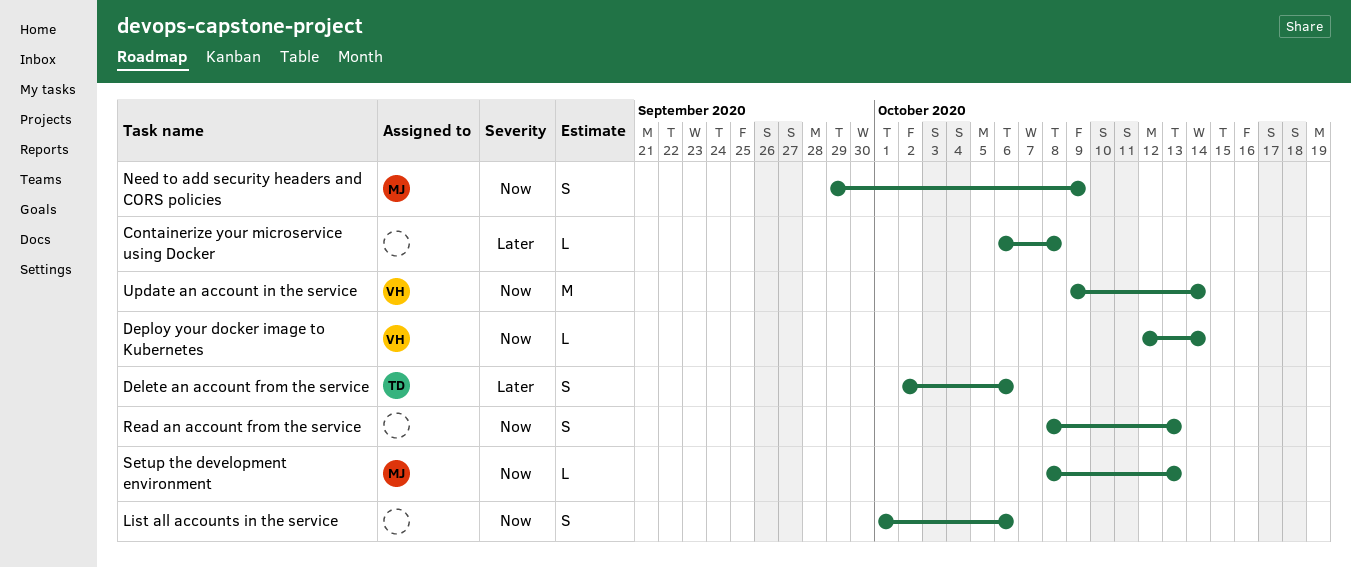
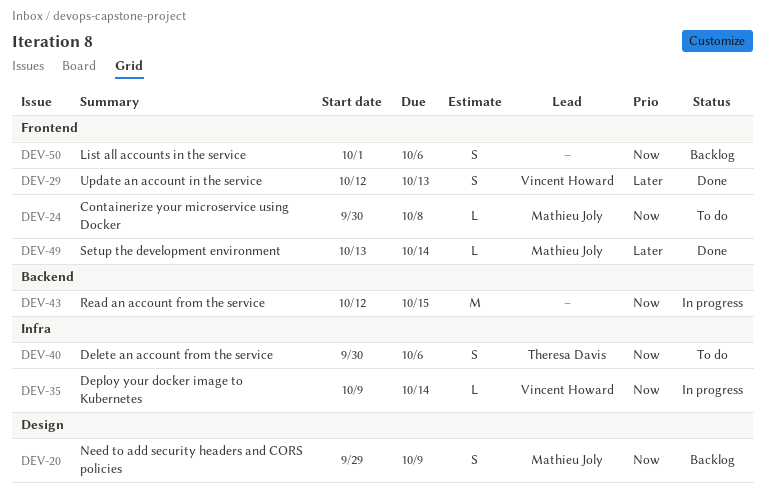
Containerize your microservice using Docker, owner: none -> Mathieu Joly
Containerize your microservice using Docker, priority: Later -> Now
Containerize your microservice using Docker, start: Oct 6 -> Sep 30
Delete an account from the service, priority: Later -> Now
Delete an account from the service, start: Oct 2 -> Sep 30
Deploy your docker image to Kubernetes, start: Oct 12 -> Oct 9
Read an account from the service, estimate: S -> M
Read an account from the service, start: Oct 8 -> Oct 12
Read an account from the service, due: Oct 13 -> Oct 15
Setup the development environment, priority: Now -> Later
Setup the development environment, start: Oct 8 -> Oct 13
Setup the development environment, due: Oct 13 -> Oct 14
Update an account in the service, priority: Now -> Later
Update an account in the service, estimate: M -> S
Update an account in the service, start: Oct 9 -> Oct 12
Update an account in the service, due: Oct 14 -> Oct 13

